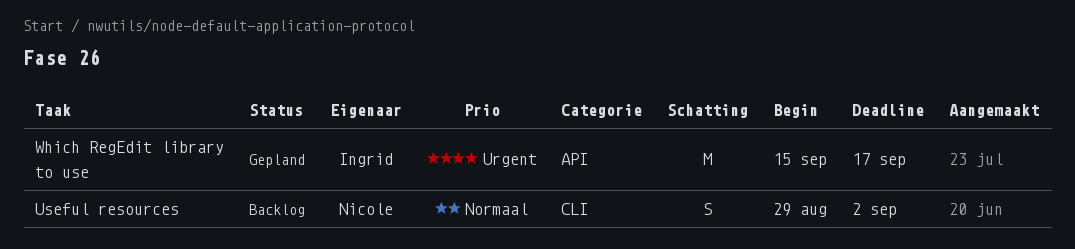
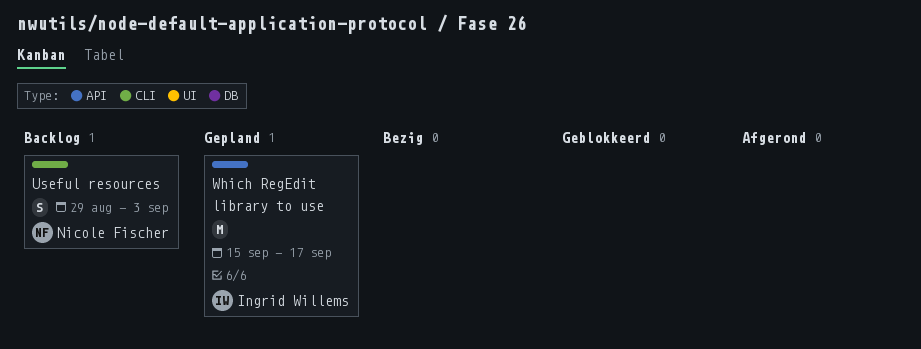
Useful resources, due: Sep 2 -> Sep 3

